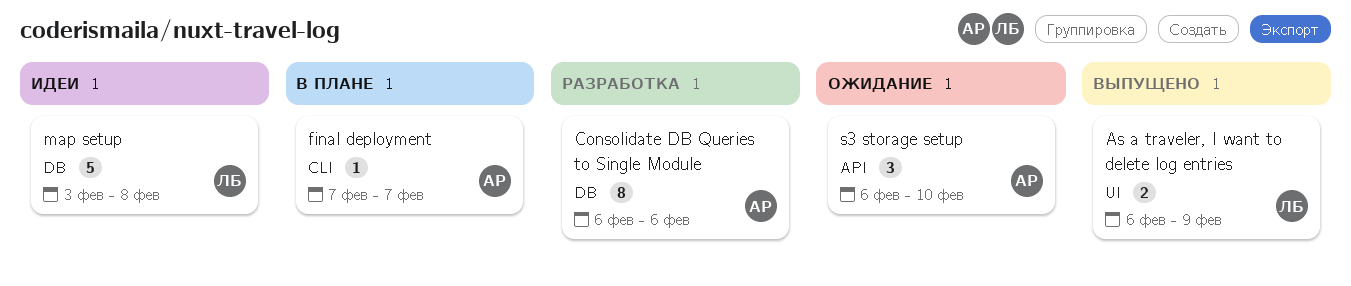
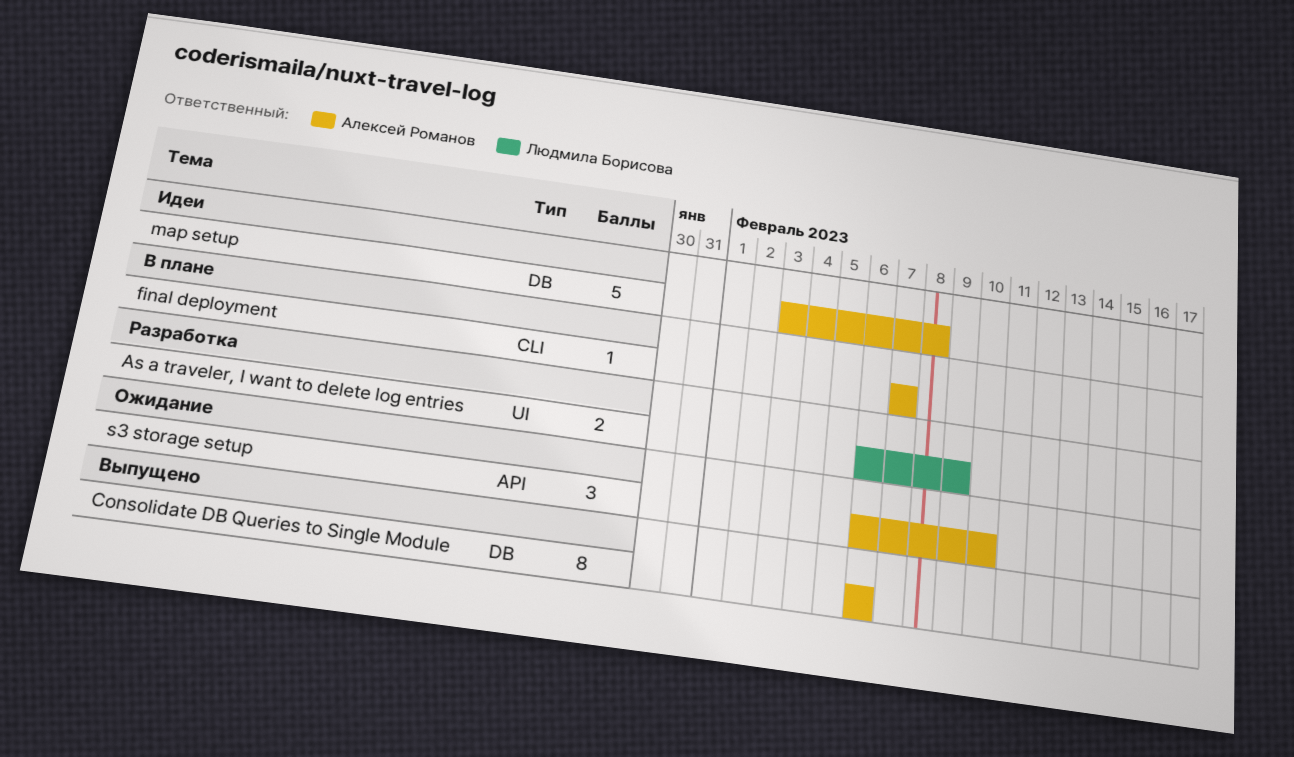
As a traveler, I want to delete log entries, status: Выпущено -> Разработка
Consolidate DB Queries to Single Module, status: Разработка -> Выпущено
map setup, owner: Людмила Борисова -> Алексей Романов

